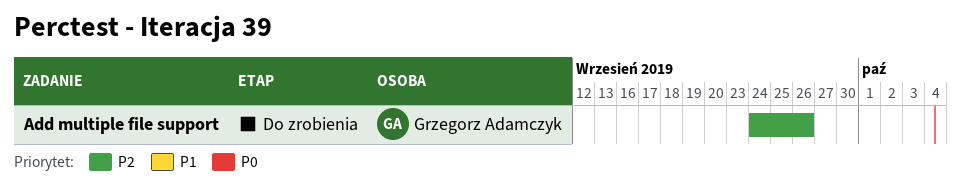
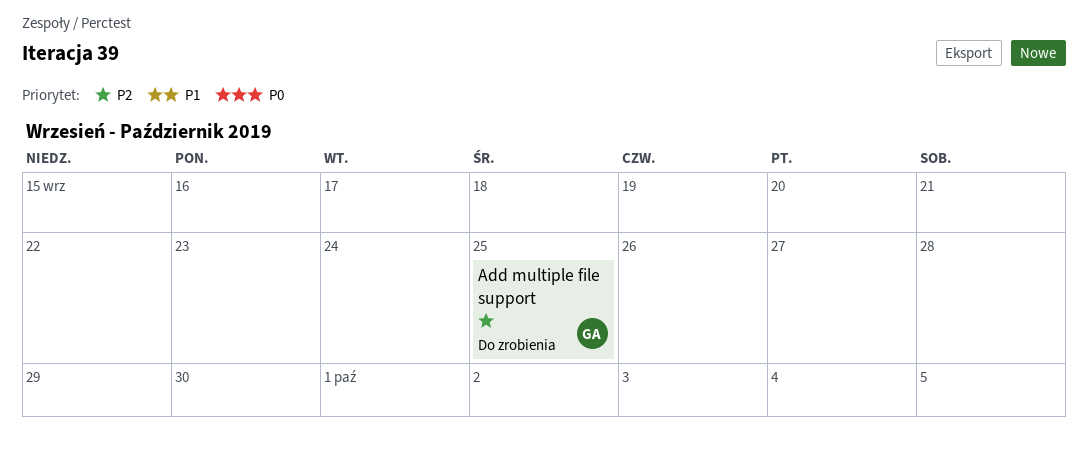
Add multiple file support, due: Sep 26 -> Sep 25

